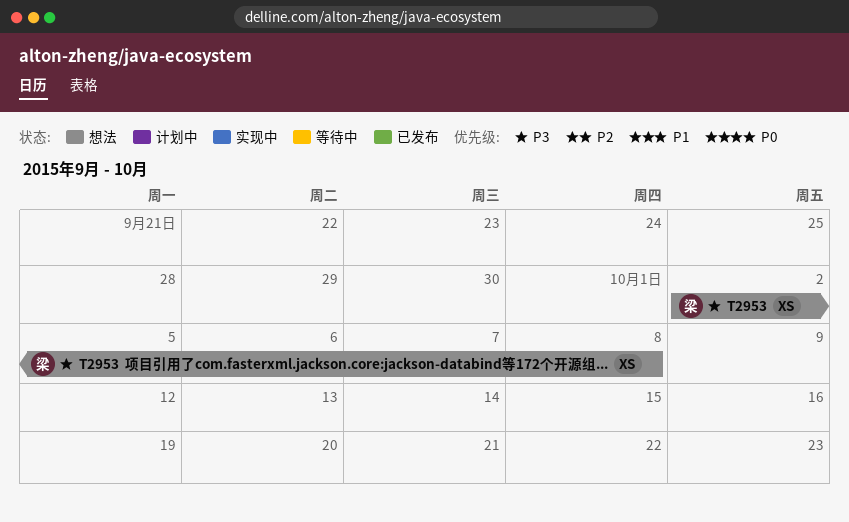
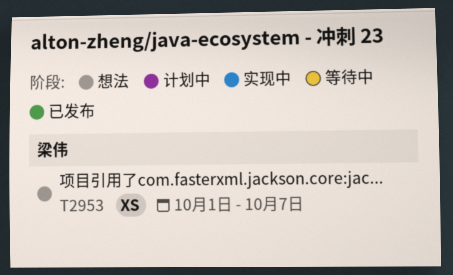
T2953, start: Oct 2 -> Oct 1
T2953, due: Oct 8 -> Oct 7

